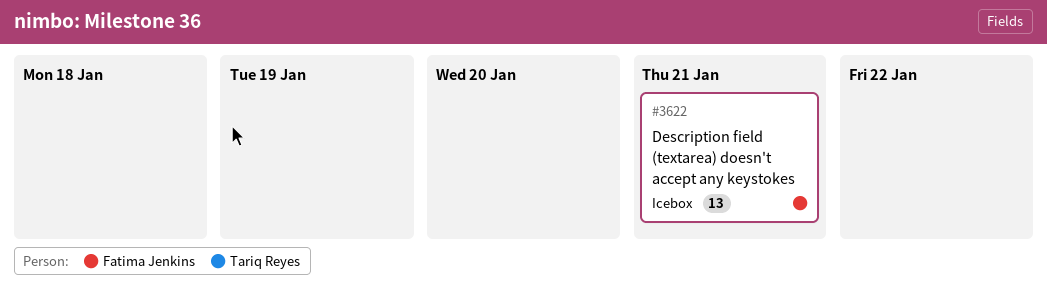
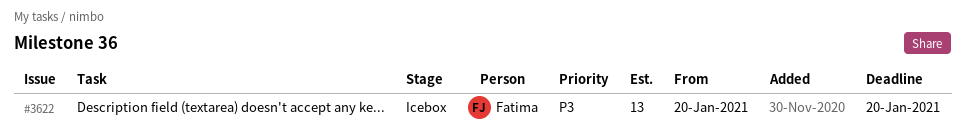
#3622, due: Jan 21 -> Jan 20

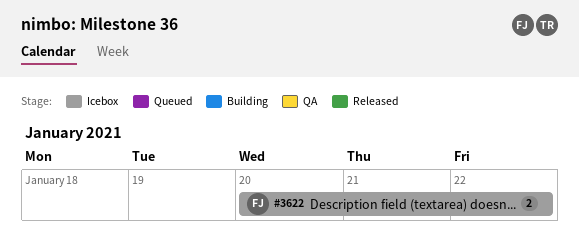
#3622, estimate: 13 -> 2
#3622, due: Jan 20 -> Jan 22

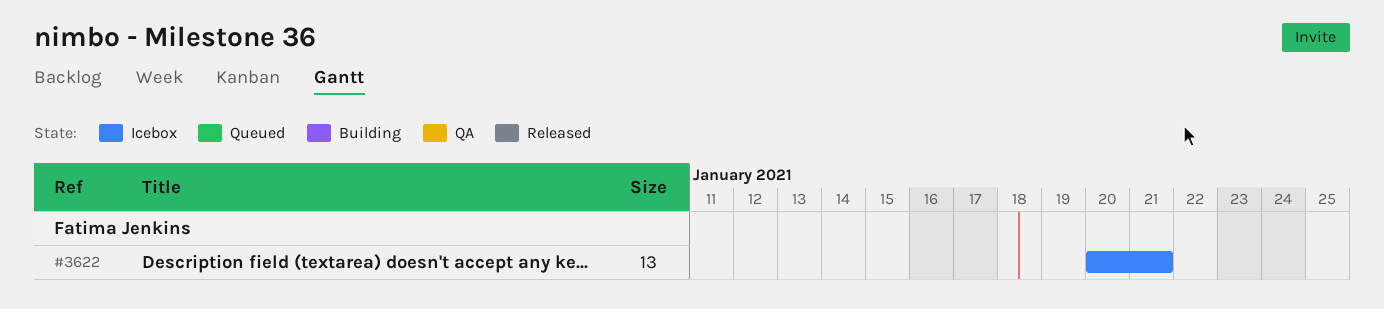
#3622, estimate: 2 -> 13
#3622, due: Jan 22 -> Jan 21

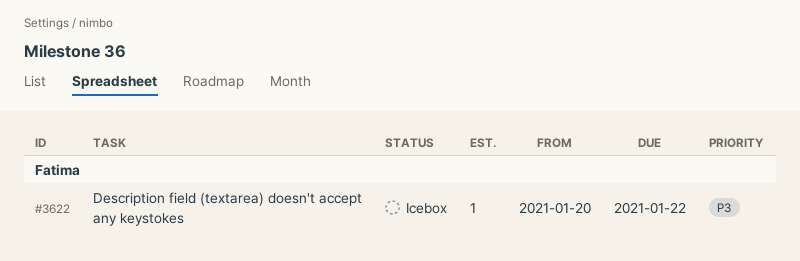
#3622, estimate: 13 -> 1
#3622, due: Jan 21 -> Jan 22

